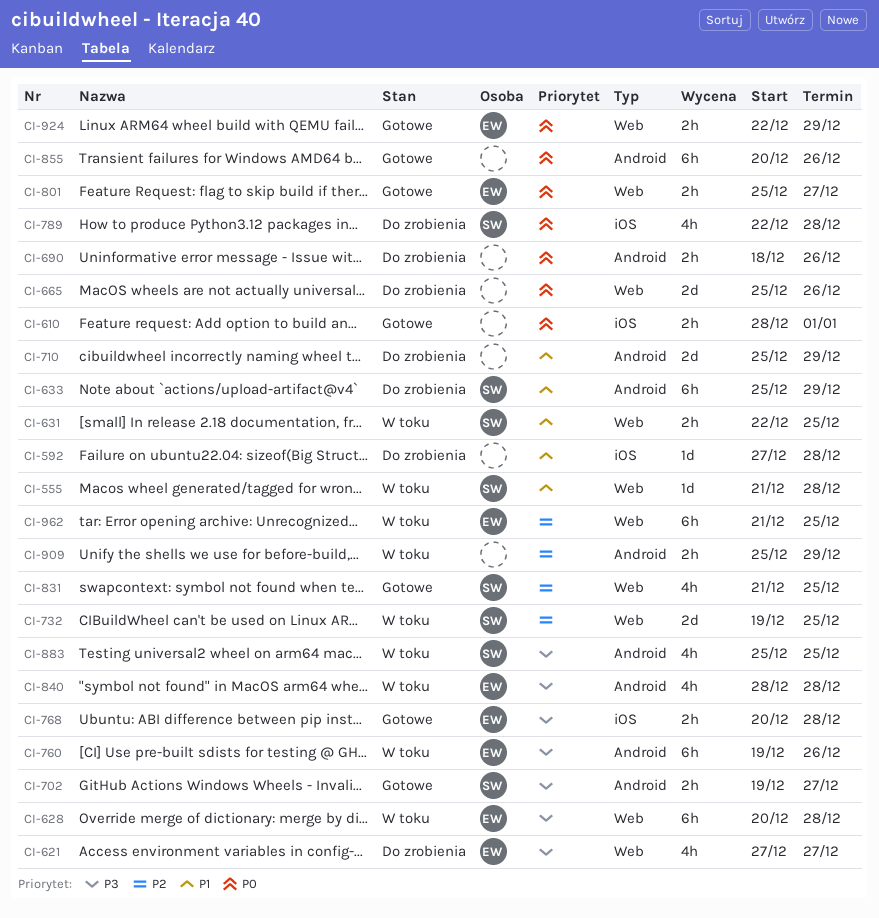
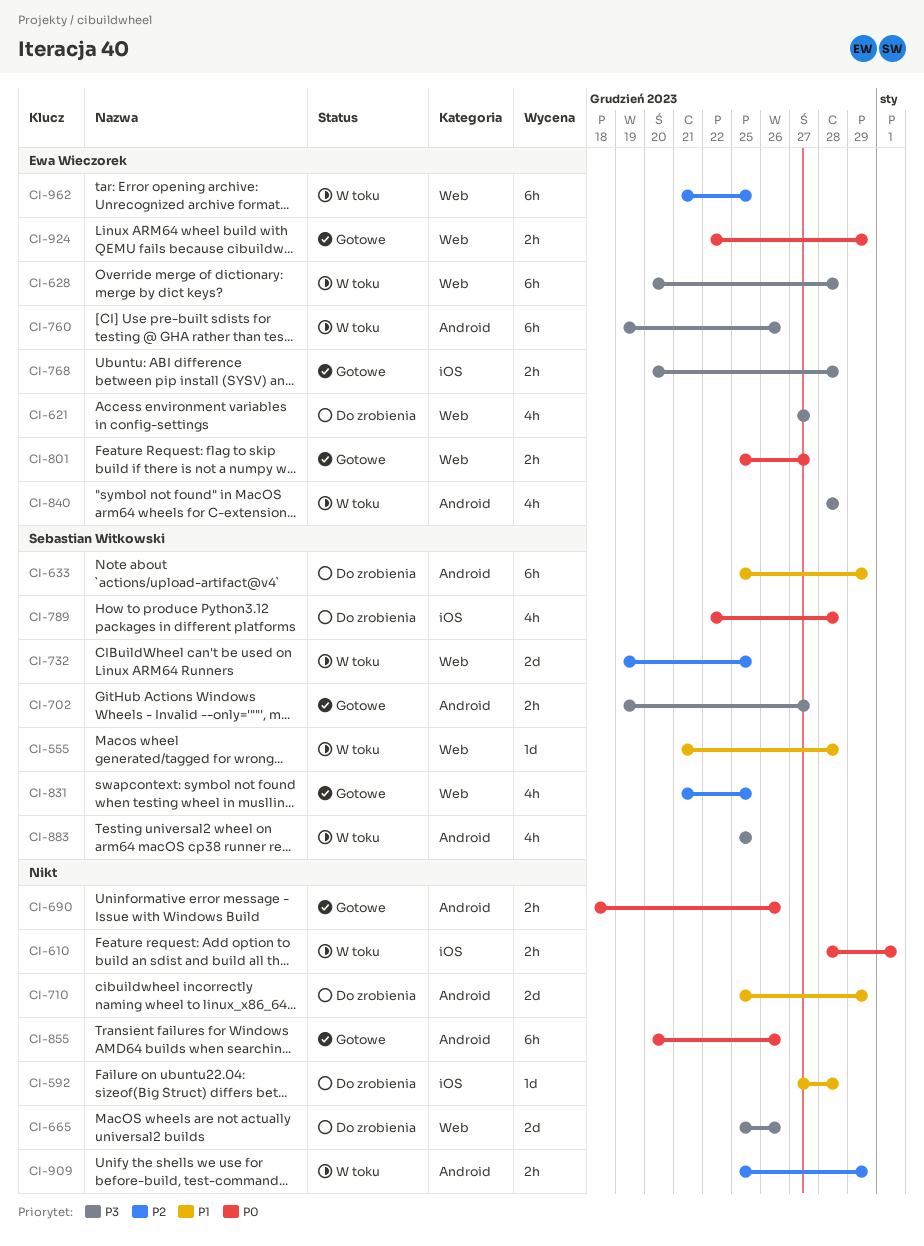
CI-610, status: Gotowe -> W toku
CI-631: present -> none
CI-665, priority: P0 -> P3
CI-690, status: Do zrobienia -> Gotowe

